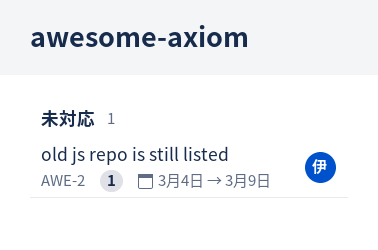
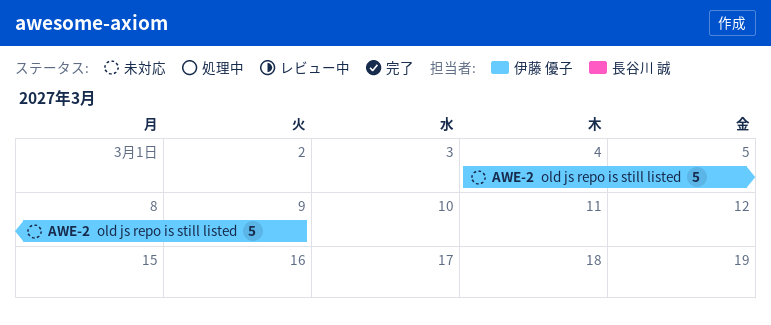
AWE-2, estimate: 1 -> 5

